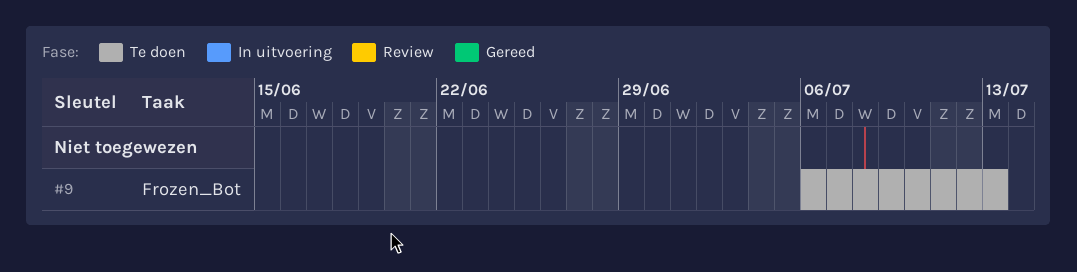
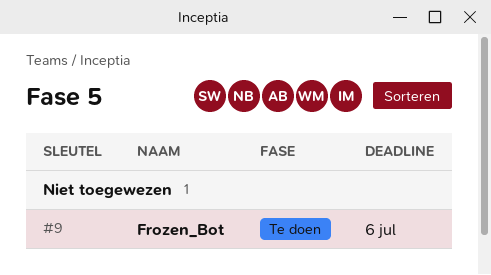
#9, due: Jul 13 -> Jul 6

